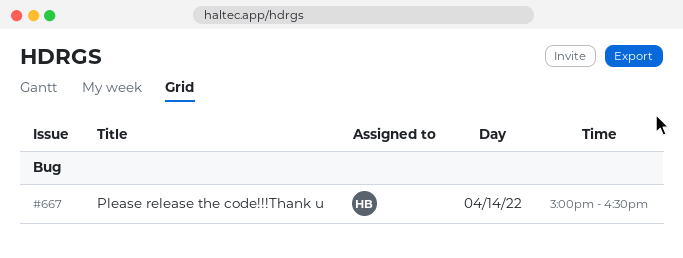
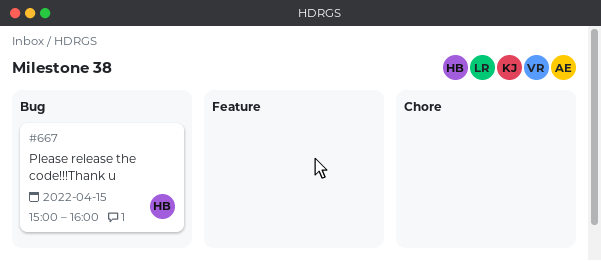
#667, day: Apr 14 -> Apr 15
#667, ends: 16:30 -> 16:00

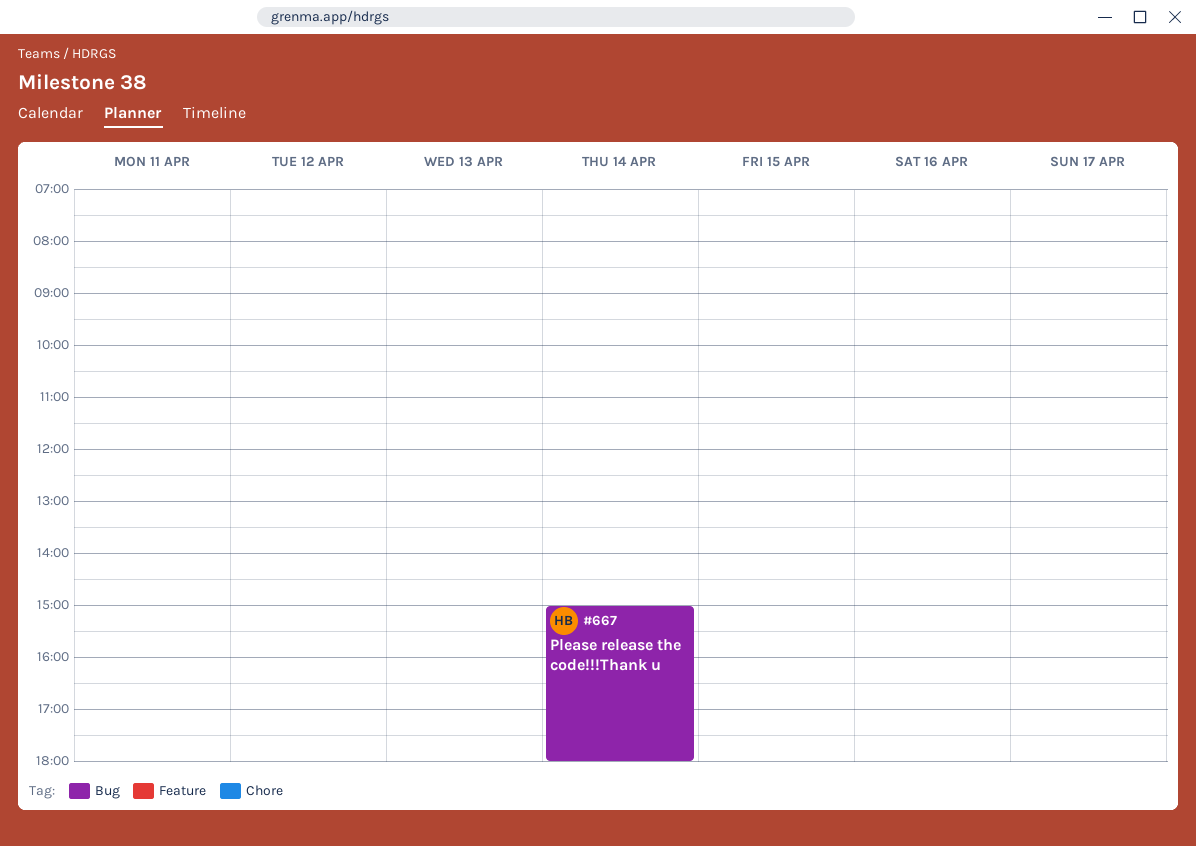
#667, day: Apr 15 -> Apr 14
#667, ends: 16:00 -> 18:00

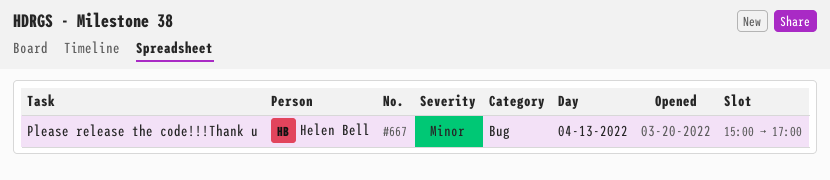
#667, day: Apr 14 -> Apr 13
#667, ends: 18:00 -> 17:00

